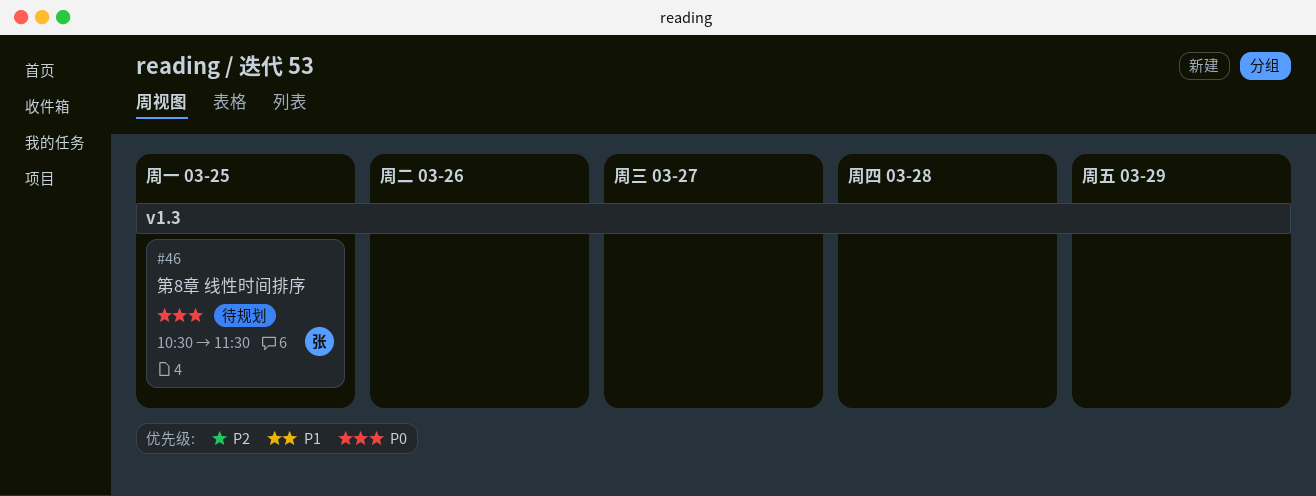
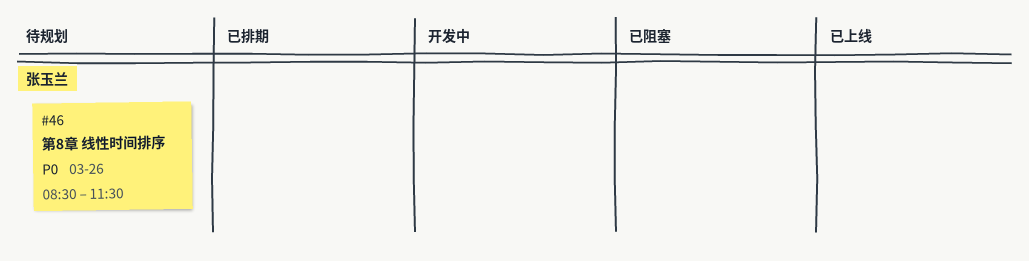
#46, day: Mar 25 -> Mar 26
#46, begins: 10:30 -> 08:30

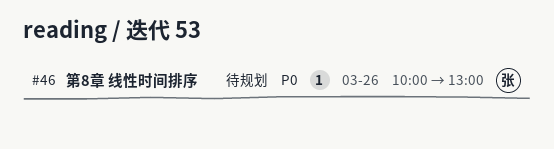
#46, begins: 08:30 -> 10:00
#46, ends: 11:30 -> 13:00

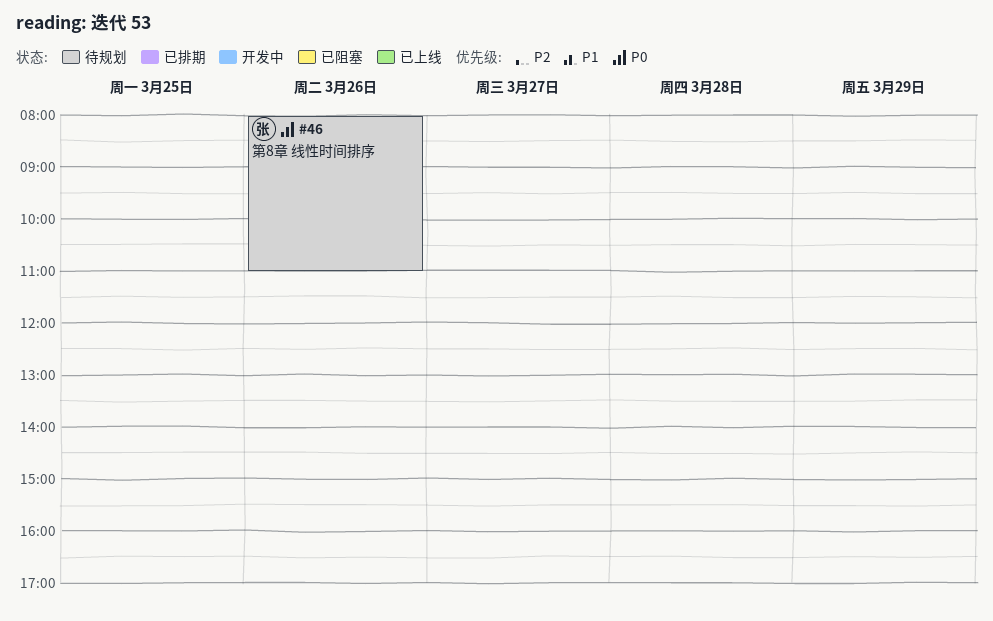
#46, begins: 10:00 -> 08:00
#46, ends: 13:00 -> 11:00

